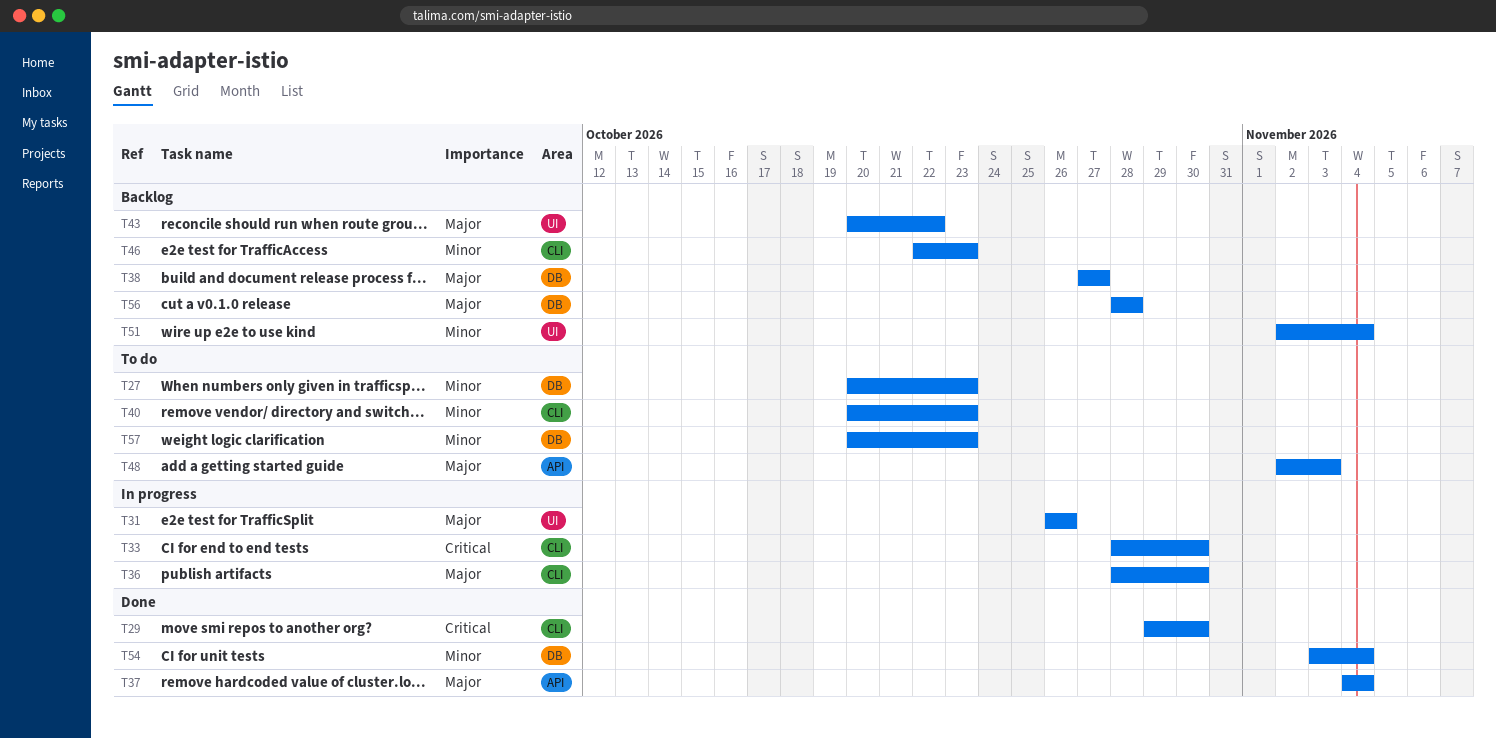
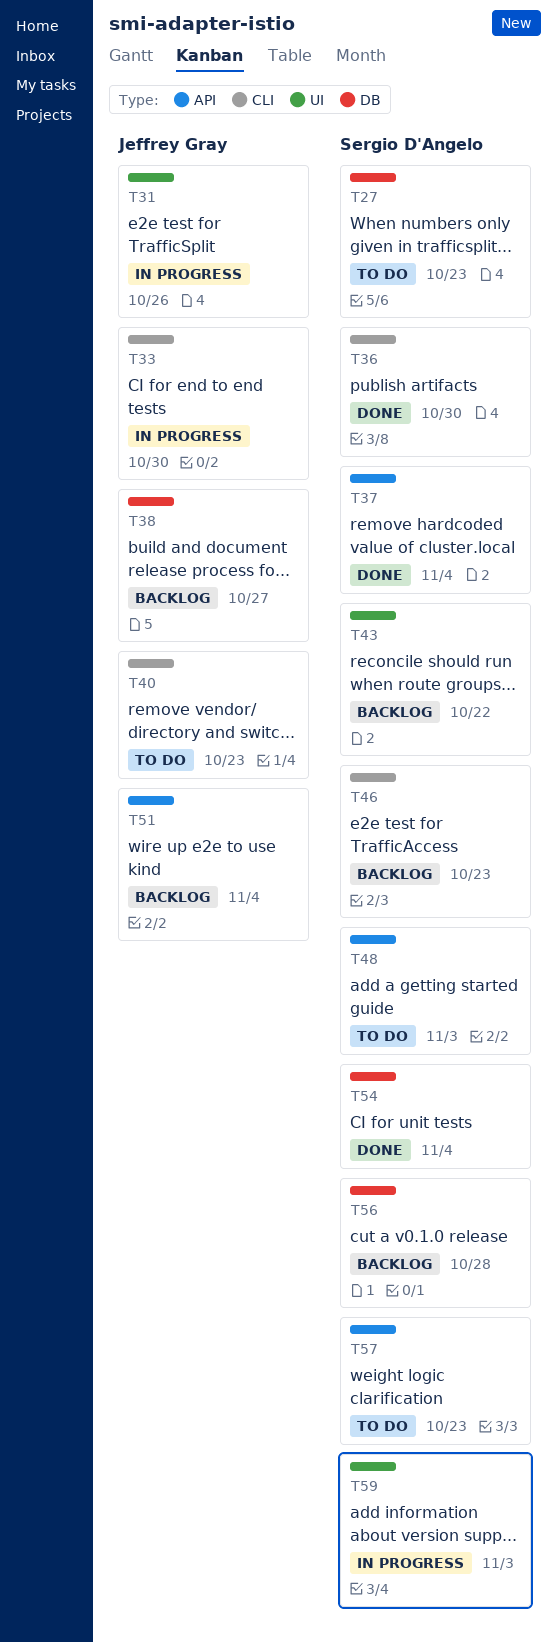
T29: present -> none
T36, status: In progress -> Done
T51, label: UI -> API
T57, label: DB -> API
T59: none -> present

